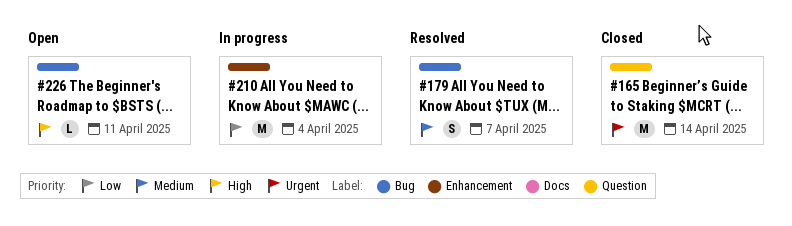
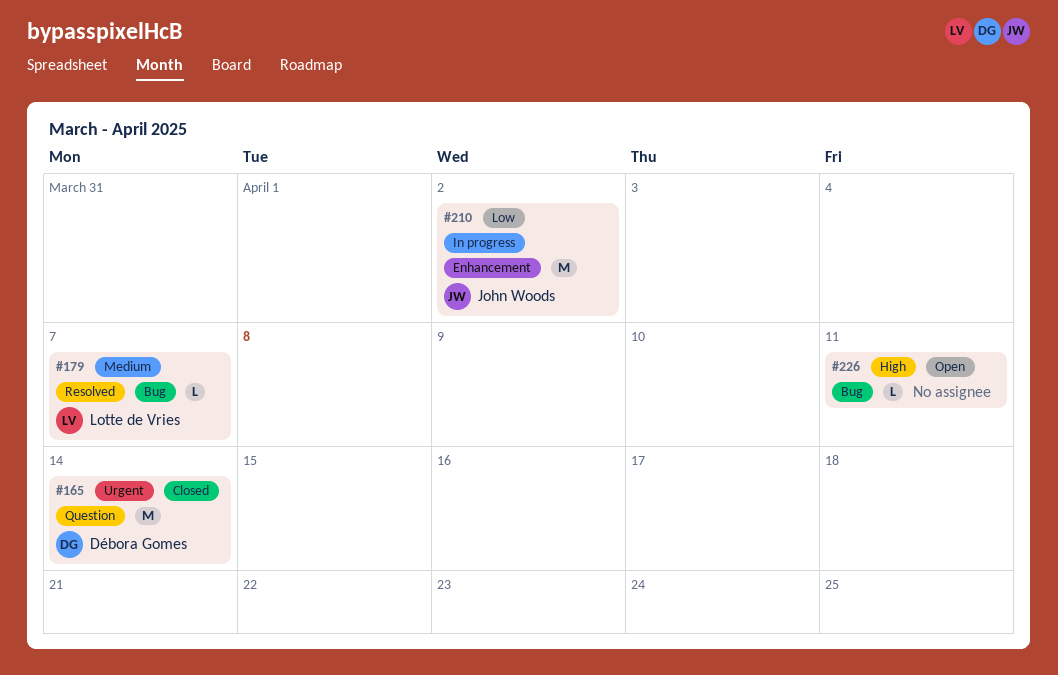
#179, estimate: S -> L
#210, due: Apr 4 -> Apr 2

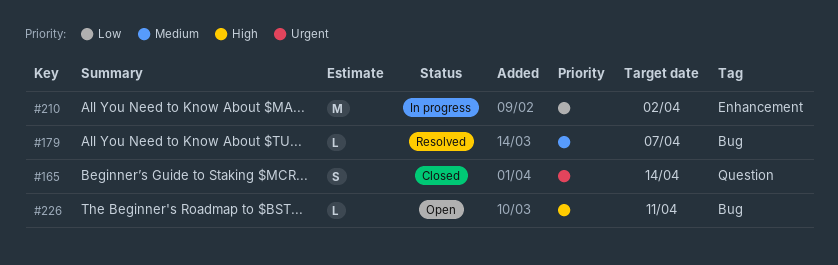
#165, estimate: M -> S

